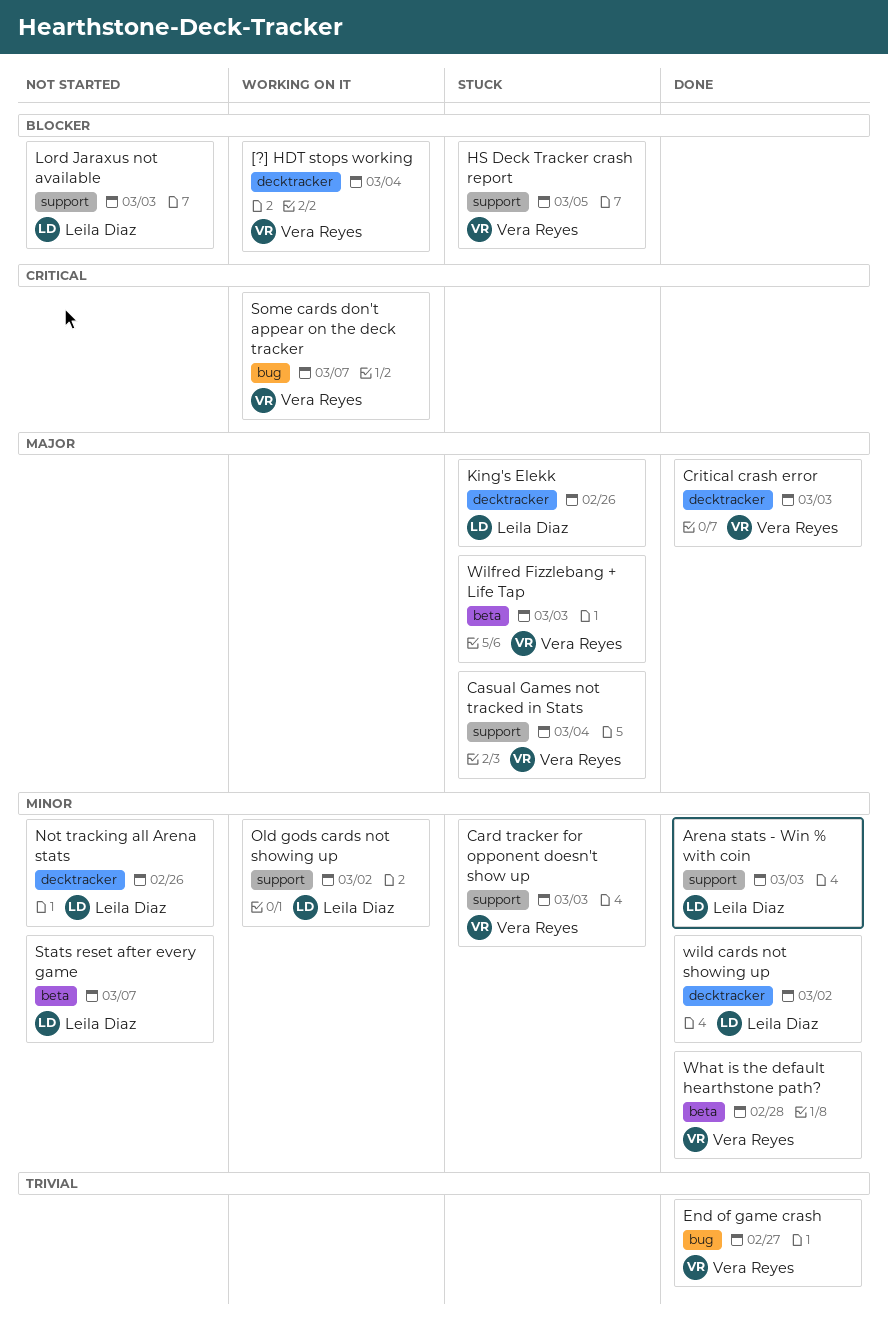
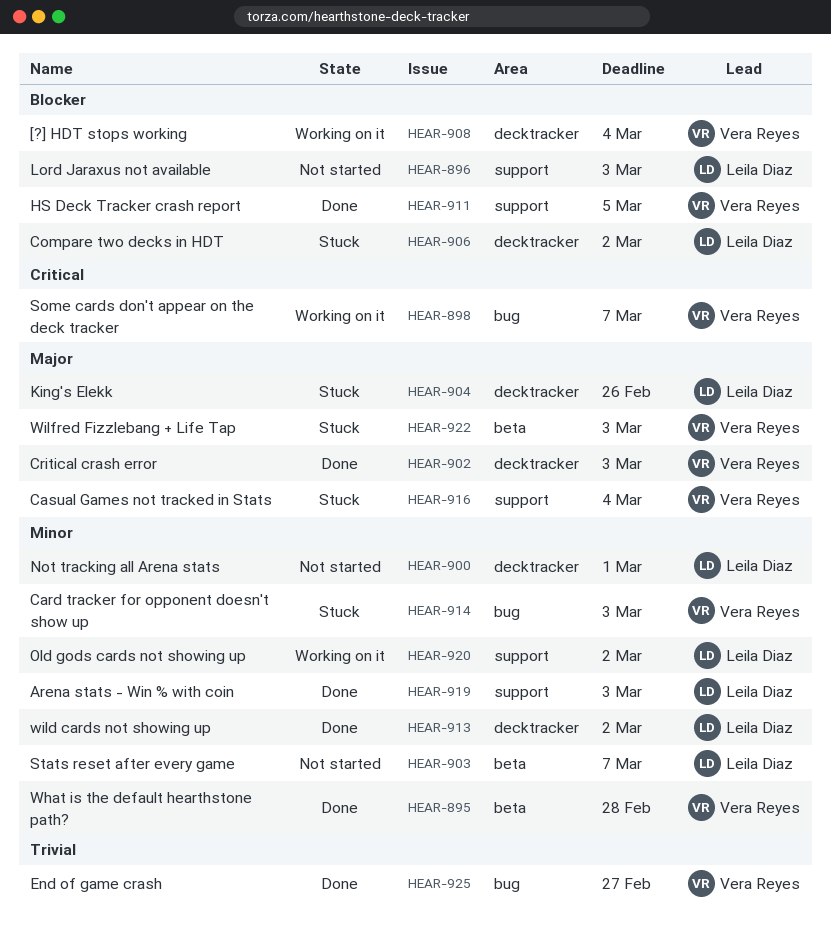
Card tracker for opponent doesn't show up, label: support -> bug
Compare two decks in HDT: none -> present
HS Deck Tracker crash report, status: Stuck -> Done
Not tracking all Arena stats, due: Feb 26 -> Mar 1

